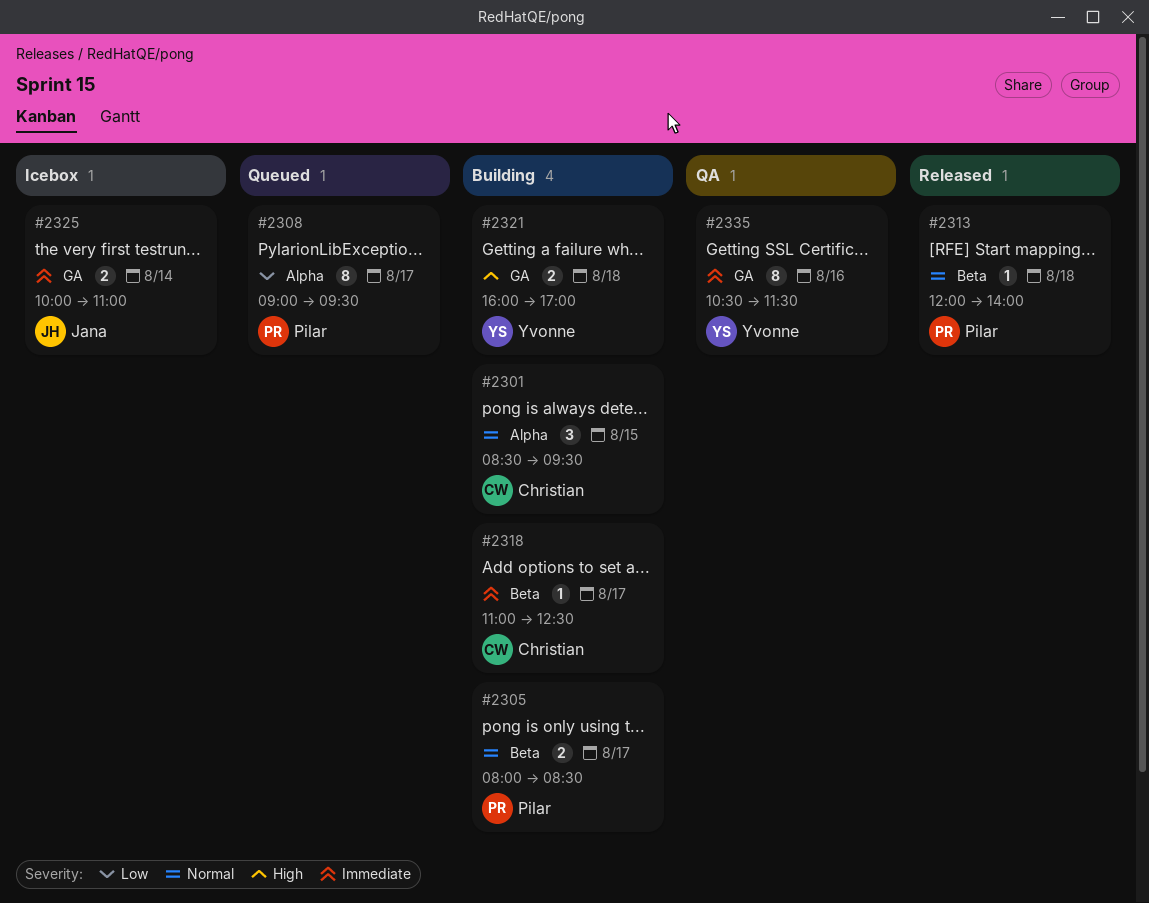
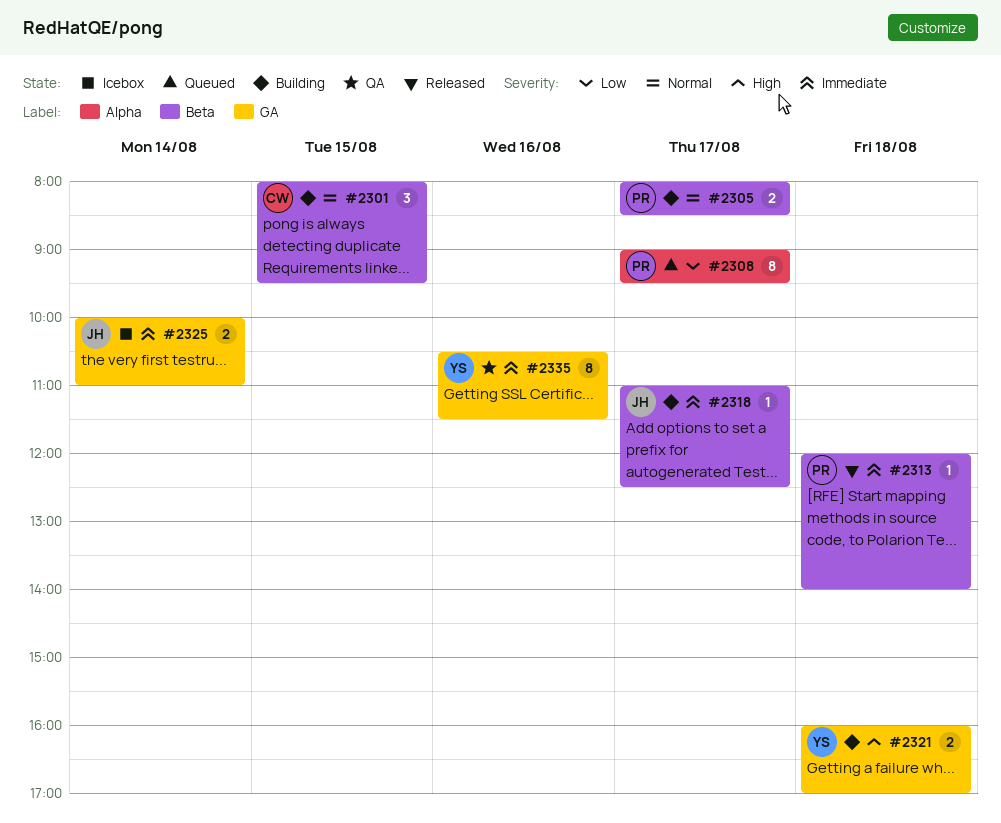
#2301, label: Alpha -> Beta
#2301, begins: 08:30 -> 08:00
#2313, priority: Normal -> Immediate
#2318, owner: Christian -> Jana

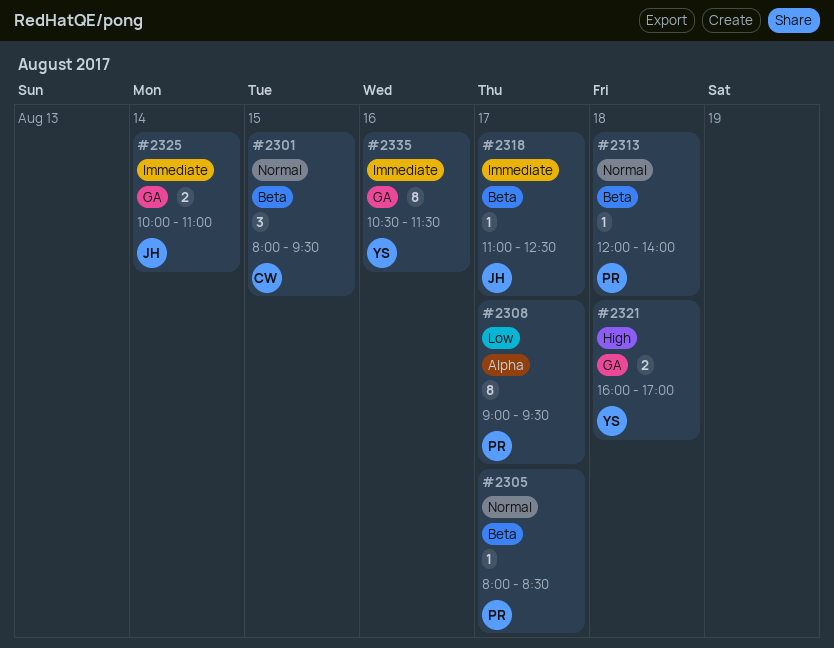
#2305, estimate: 2 -> 1
#2313, priority: Immediate -> Normal

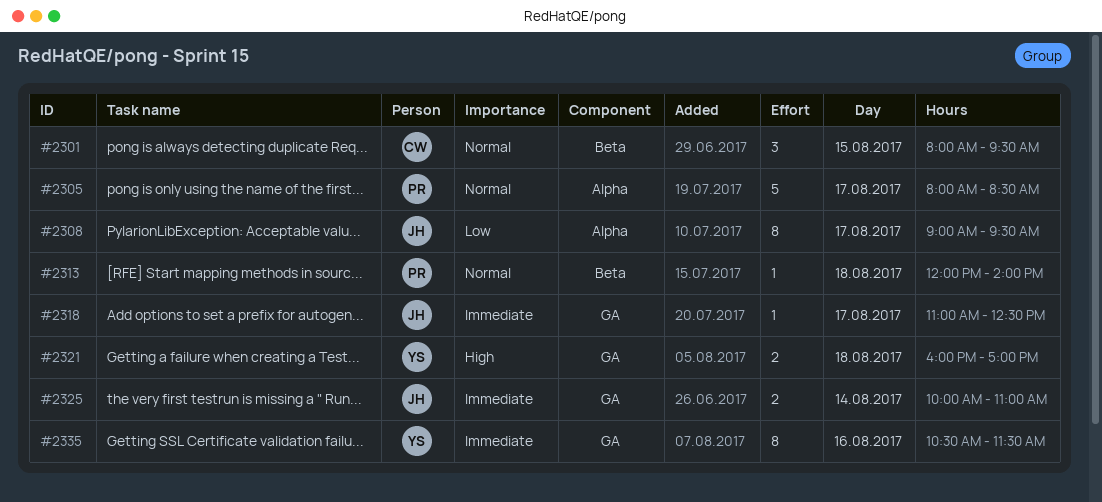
#2305, label: Beta -> Alpha
#2305, estimate: 1 -> 5
#2308, owner: PR -> JH
#2318, label: Beta -> GA

